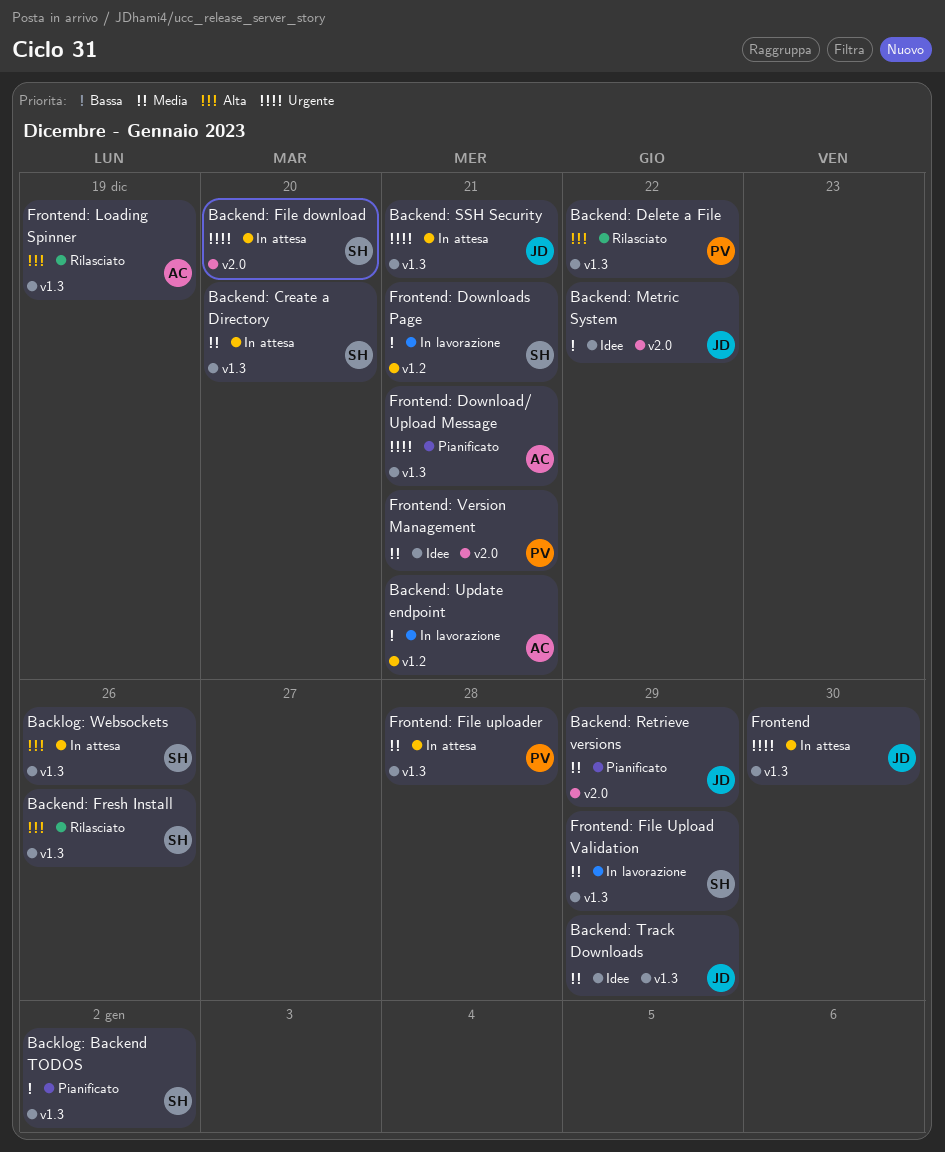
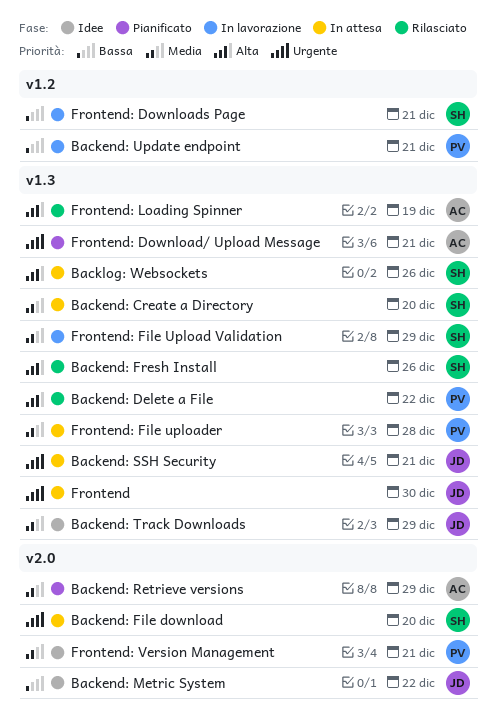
Backend: Retrieve versions, owner: JD -> AC
Backend: Update endpoint, owner: AC -> PV
Backlog: Backend TODOS: present -> none

